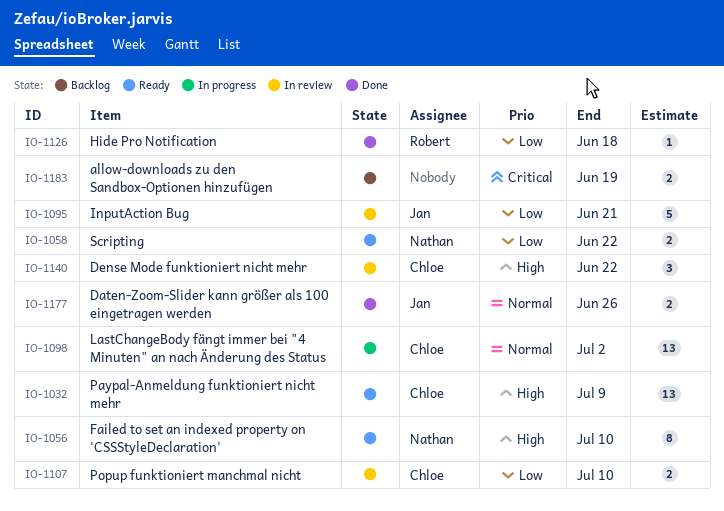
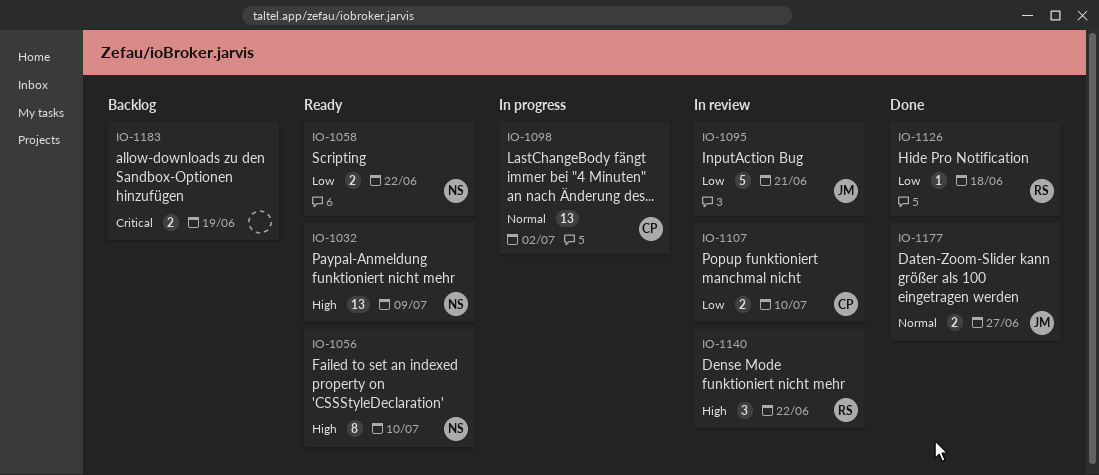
IO-1032, owner: Chloe -> Nathan
IO-1140, owner: Chloe -> Robert
IO-1177, due: Jun 26 -> Jun 27

